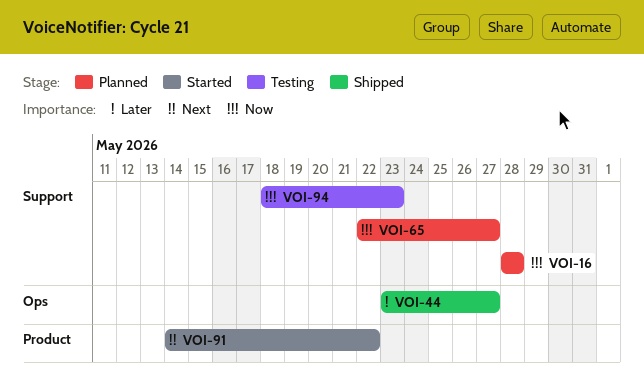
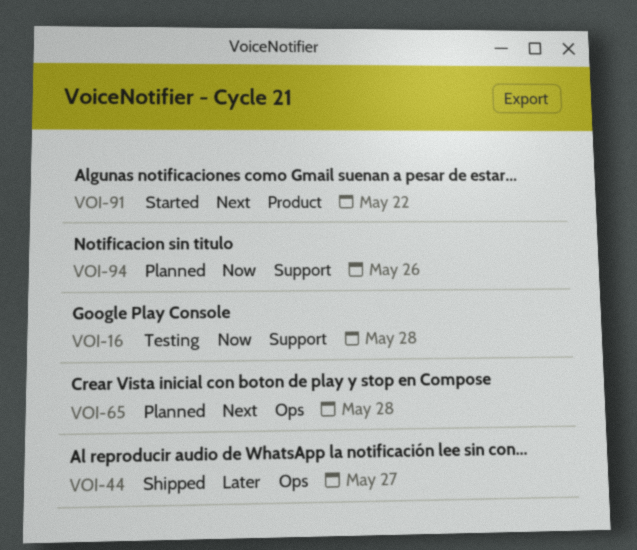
VOI-16, status: Planned -> Testing
VOI-65, priority: Now -> Next
VOI-65, label: Support -> Ops
VOI-65, due: May 27 -> May 28
VOI-94, status: Testing -> Planned
VOI-94, due: May 23 -> May 26

